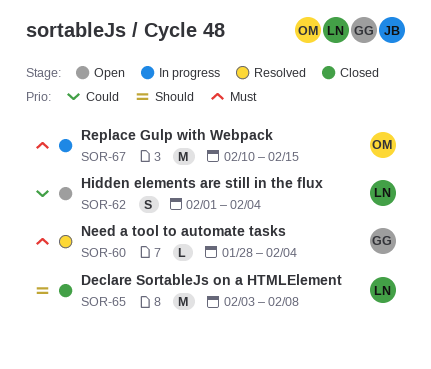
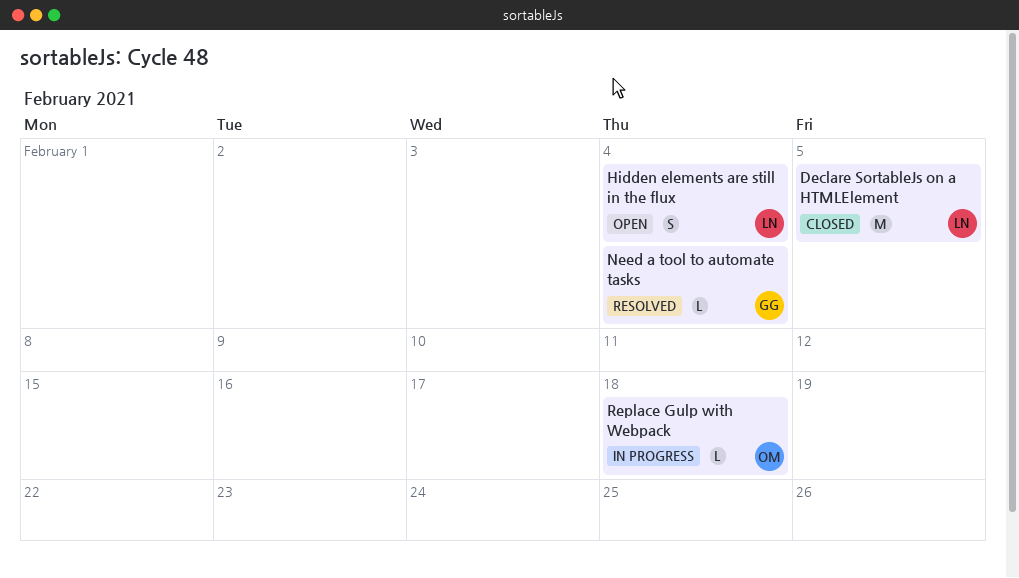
Declare SortableJs on a HTMLElement, due: Feb 8 -> Feb 5
Replace Gulp with Webpack, estimate: M -> L
Replace Gulp with Webpack, due: Feb 15 -> Feb 18

